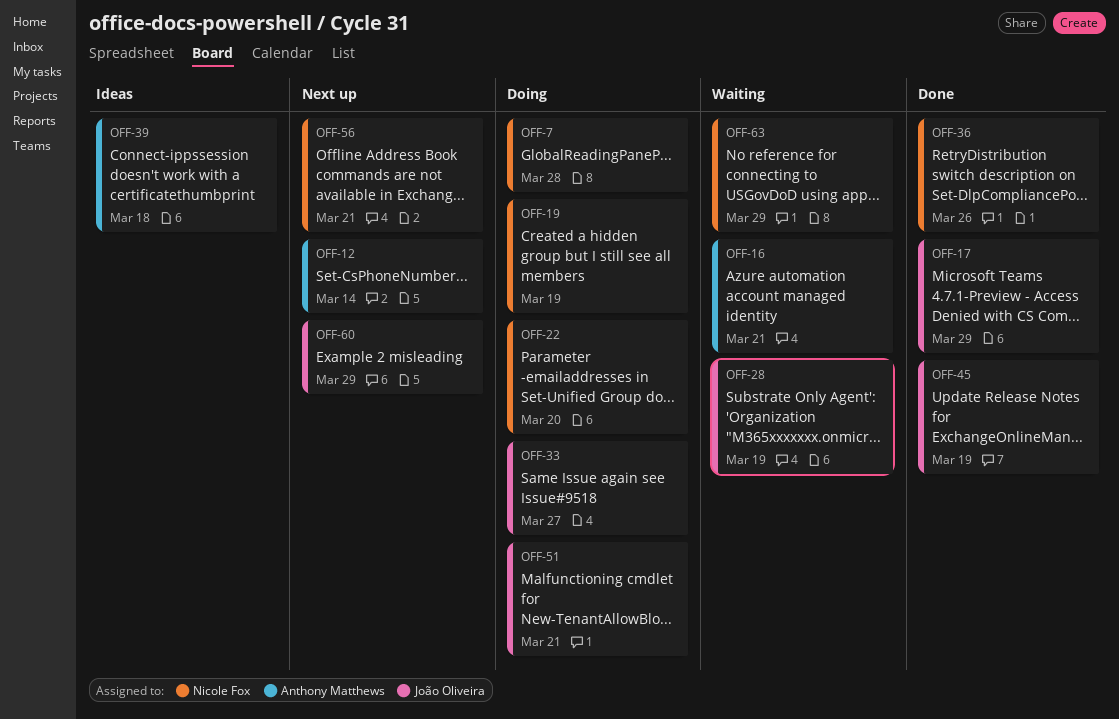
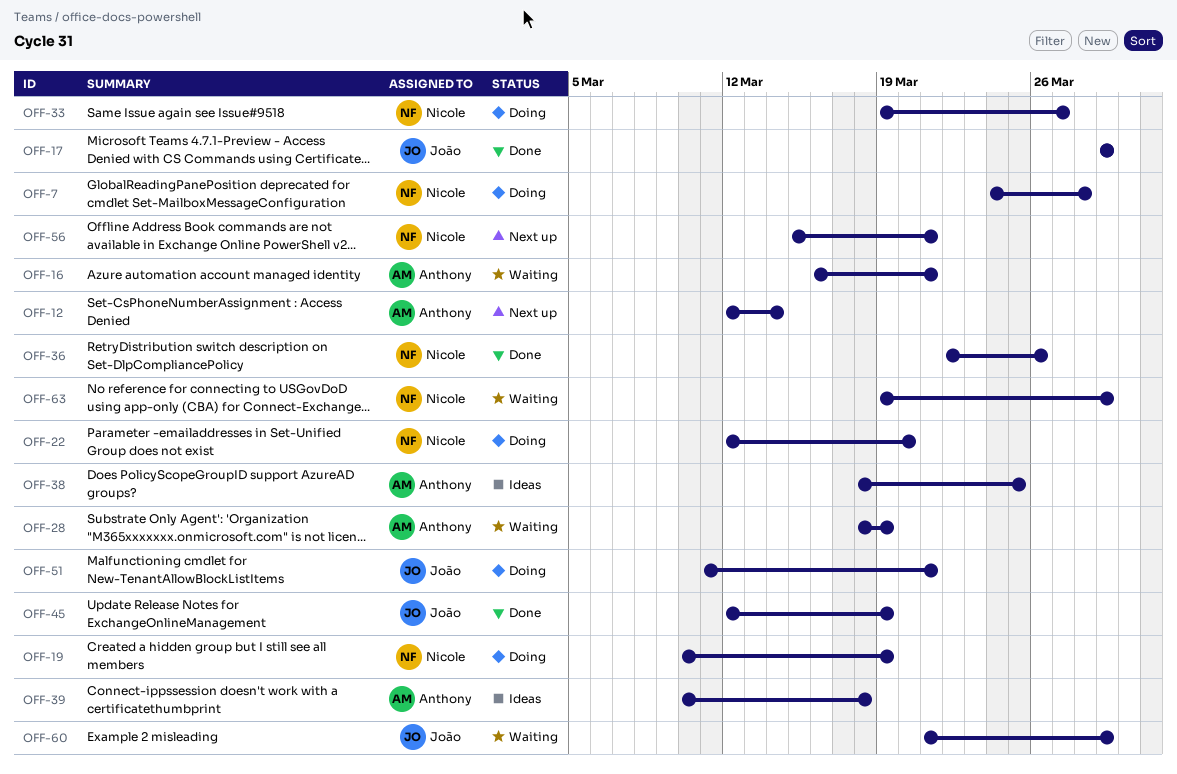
OFF-28, owner: João Oliveira -> Anthony Matthews
OFF-33, owner: João Oliveira -> Nicole Fox
OFF-38: none -> present
OFF-60, status: Next up -> Waiting

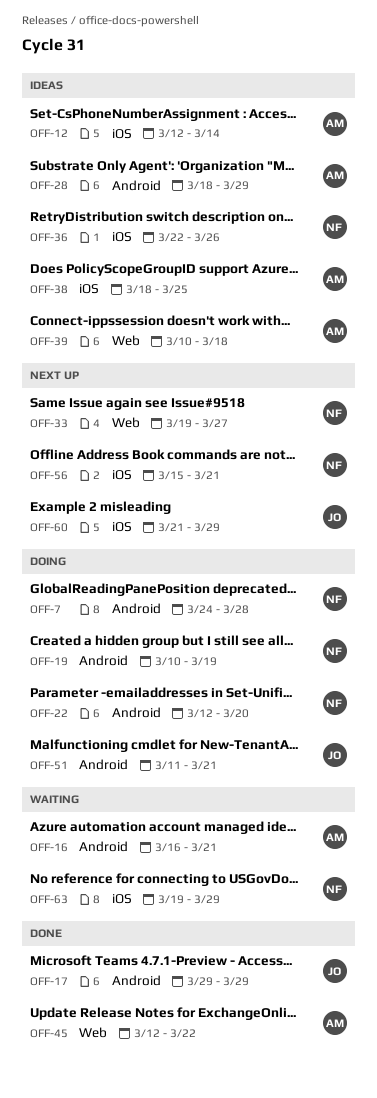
OFF-12, status: Next up -> Ideas
OFF-28, status: Waiting -> Ideas
OFF-28, due: Mar 19 -> Mar 29
OFF-33, status: Doing -> Next up
OFF-36, status: Done -> Ideas
OFF-45, owner: João -> Anthony
OFF-45, due: Mar 19 -> Mar 22
OFF-60, status: Waiting -> Next up

